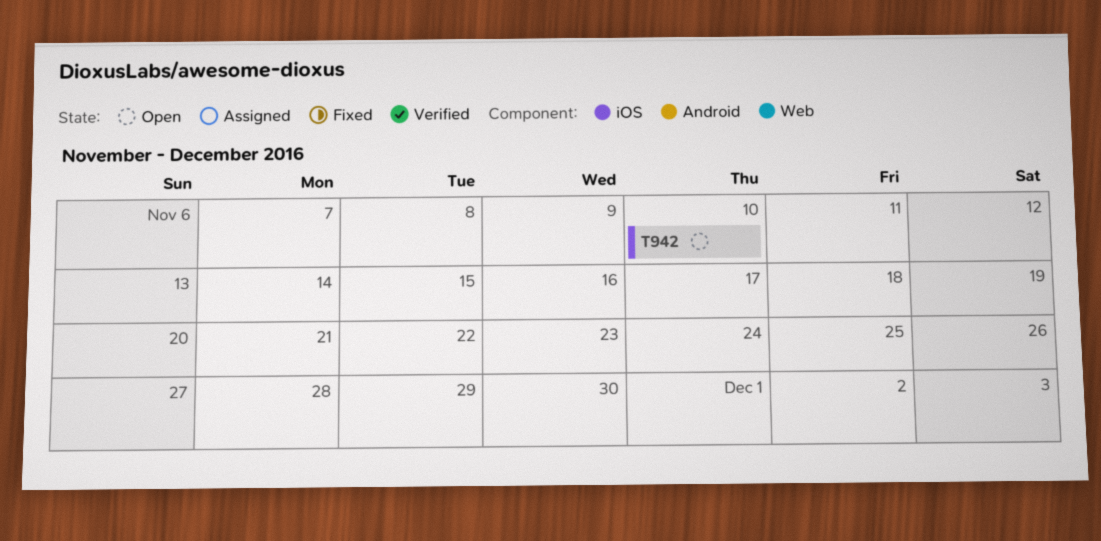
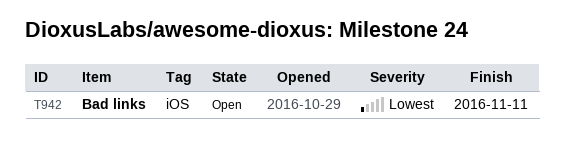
T942, due: Nov 10 -> Nov 11

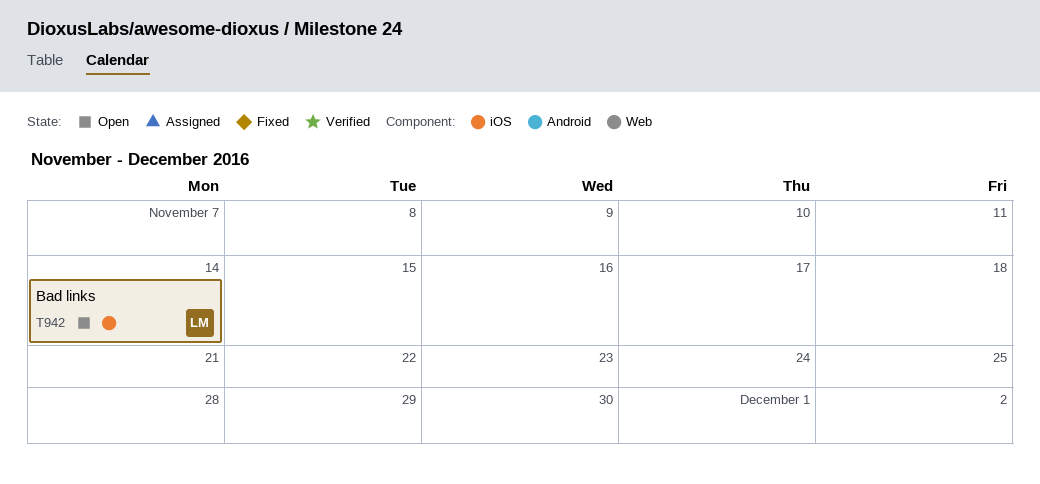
T942, due: Nov 11 -> Nov 14

